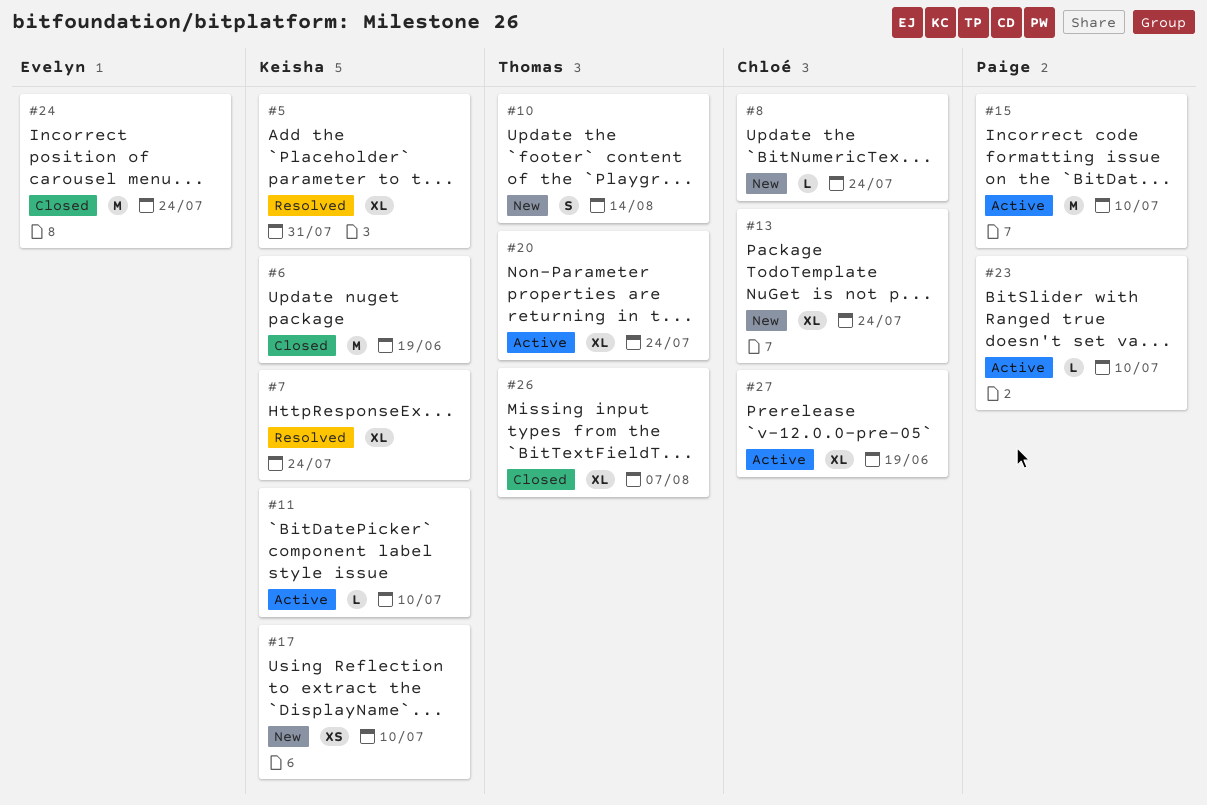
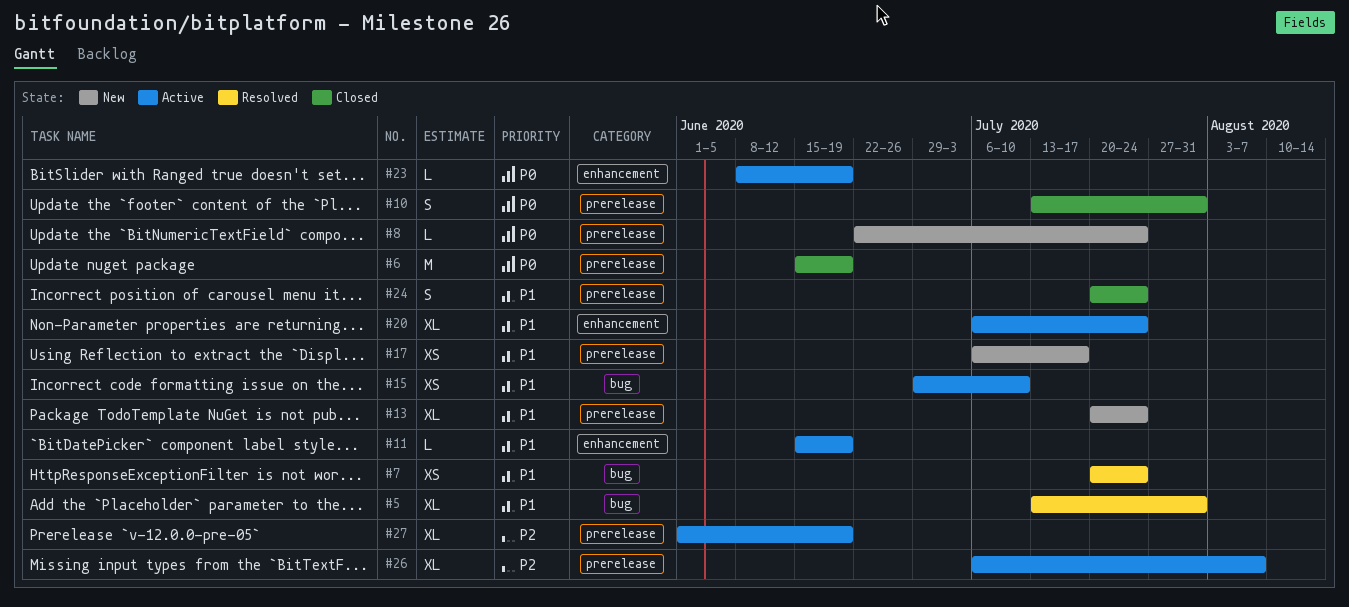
#7, estimate: XL -> XS
#10, status: New -> Closed
#10, due: Aug 14 -> Jul 31
#11, due: Jul 10 -> Jun 19
#15, estimate: M -> XS
#17, due: Jul 10 -> Jul 17
#23, due: Jul 10 -> Jun 19
#24, estimate: M -> S
#26, status: Closed -> Active

